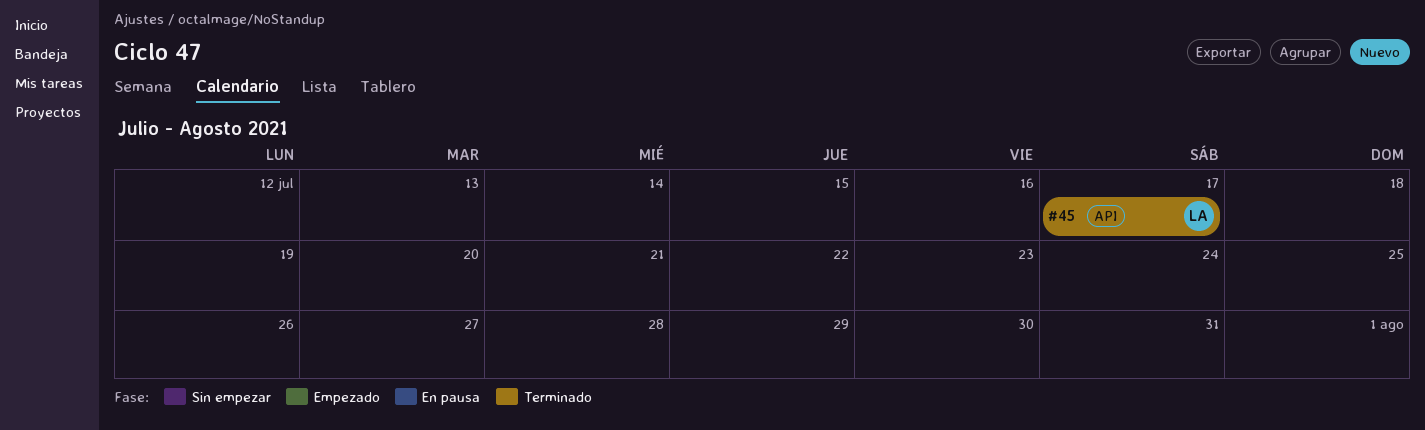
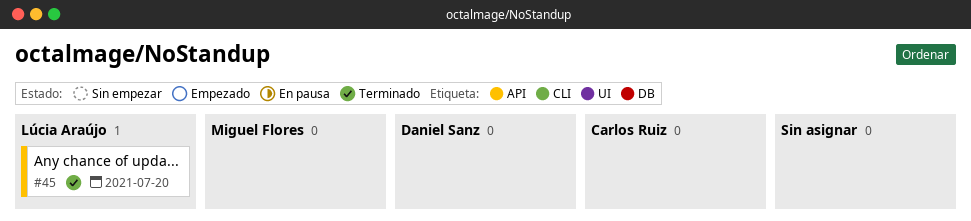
#45, due: Jul 17 -> Jul 20

